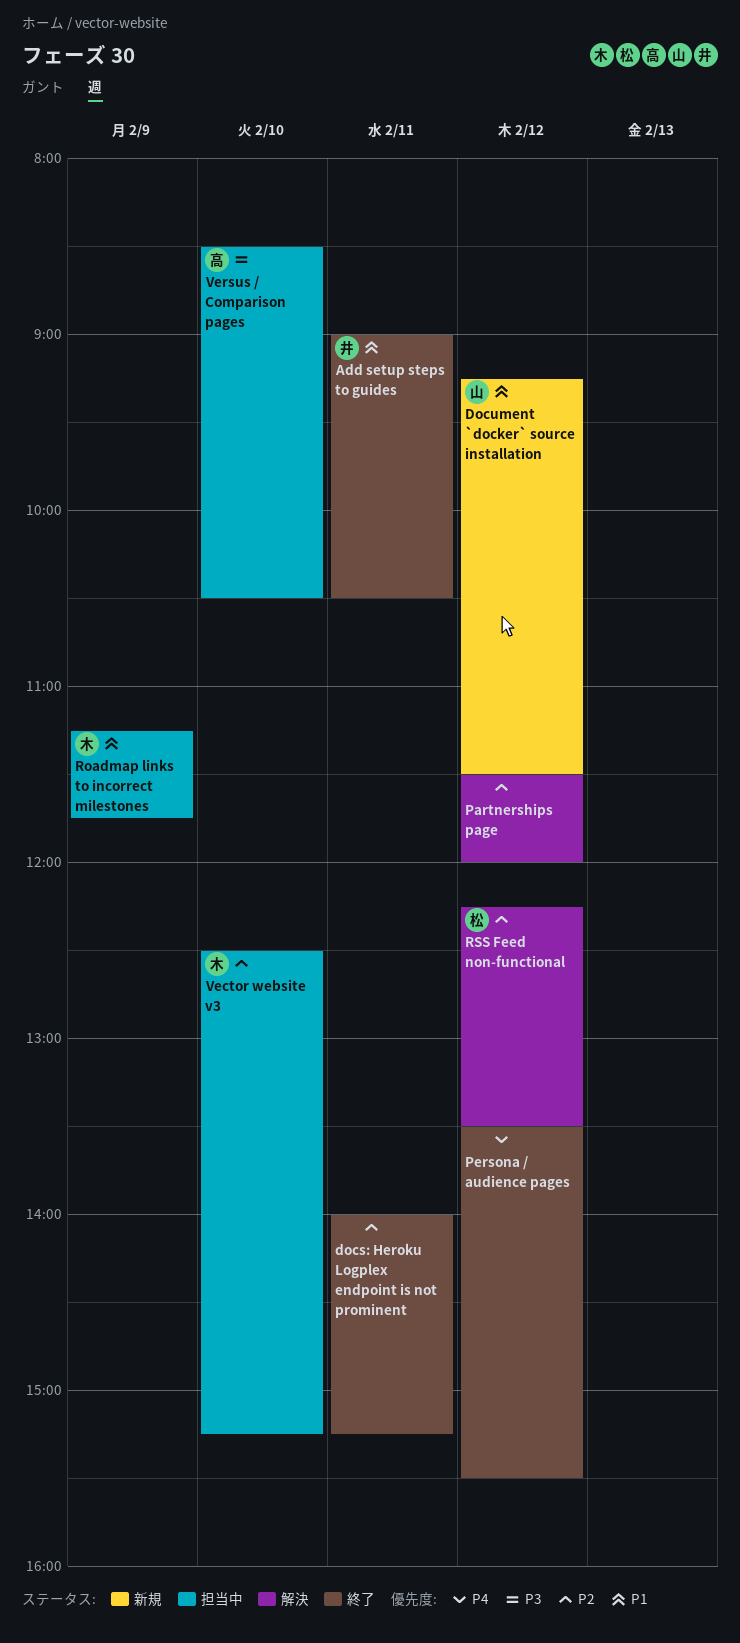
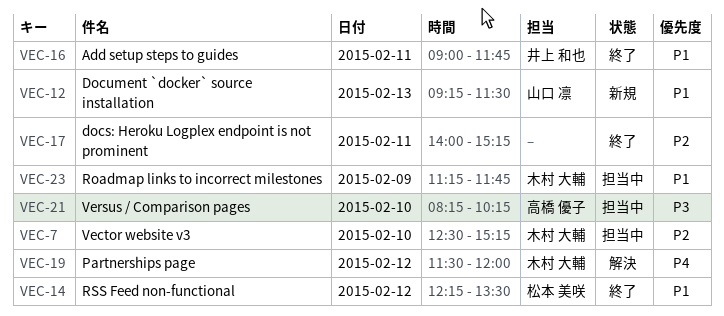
Add setup steps to guides, ends: 10:30 -> 11:45
Document `docker` source installation, day: Feb 12 -> Feb 13
Partnerships page, owner: none -> 木村 大輔
Partnerships page, priority: P2 -> P4
Persona / audience pages: present -> none
RSS Feed non-functional, status: 解決 -> 終了
RSS Feed non-functional, priority: P2 -> P1
Versus / Comparison pages, begins: 08:30 -> 08:15
Versus / Comparison pages, ends: 10:30 -> 10:15

